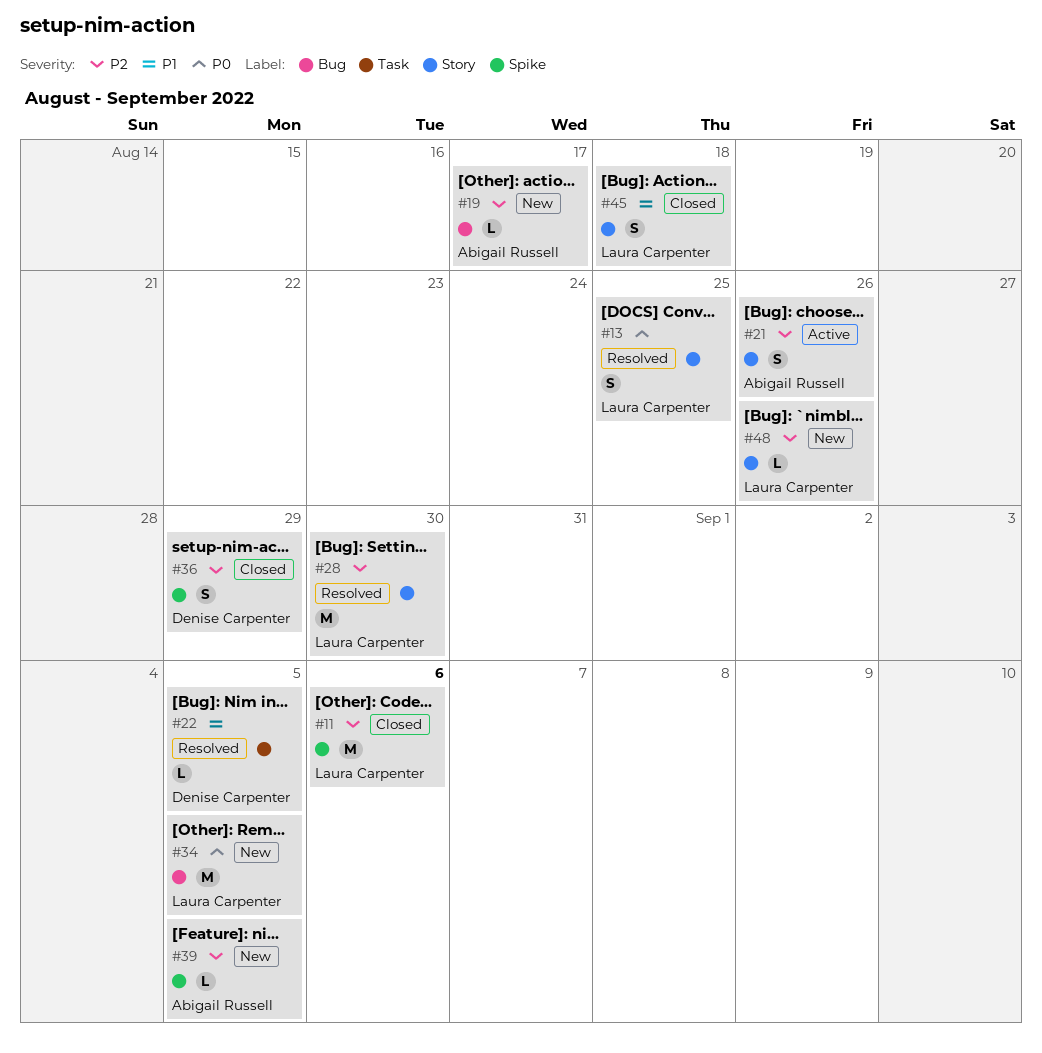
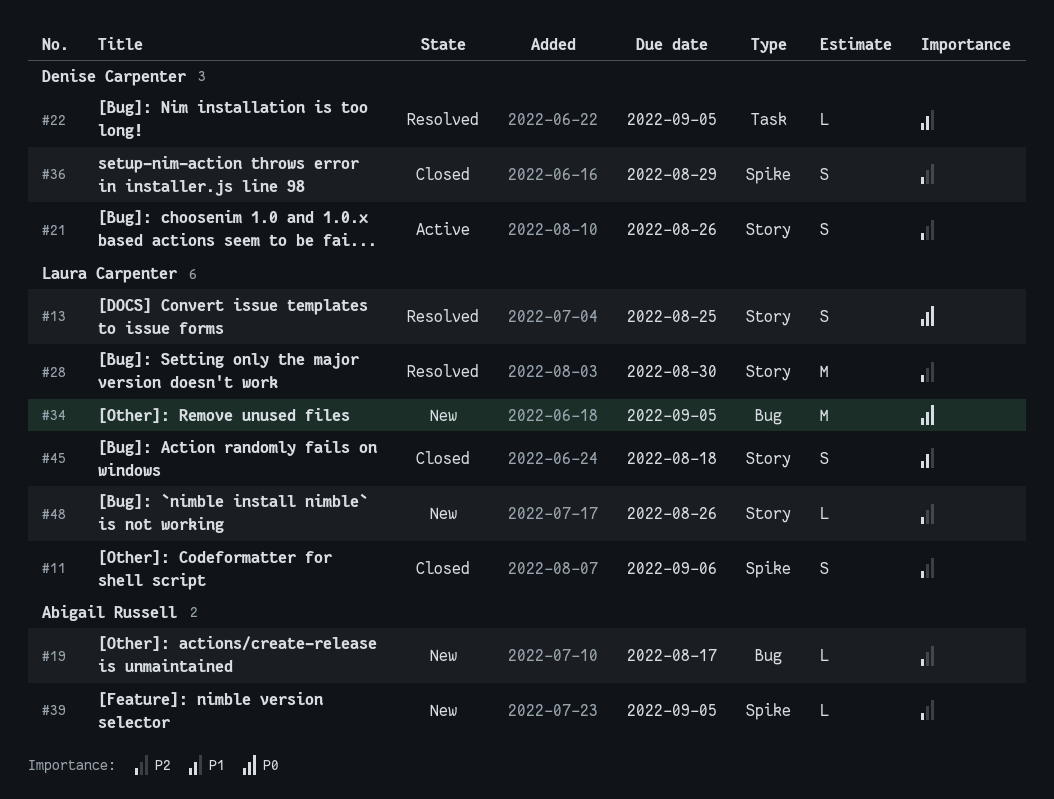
#11, estimate: M -> S
#21, owner: Abigail Russell -> Denise Carpenter

